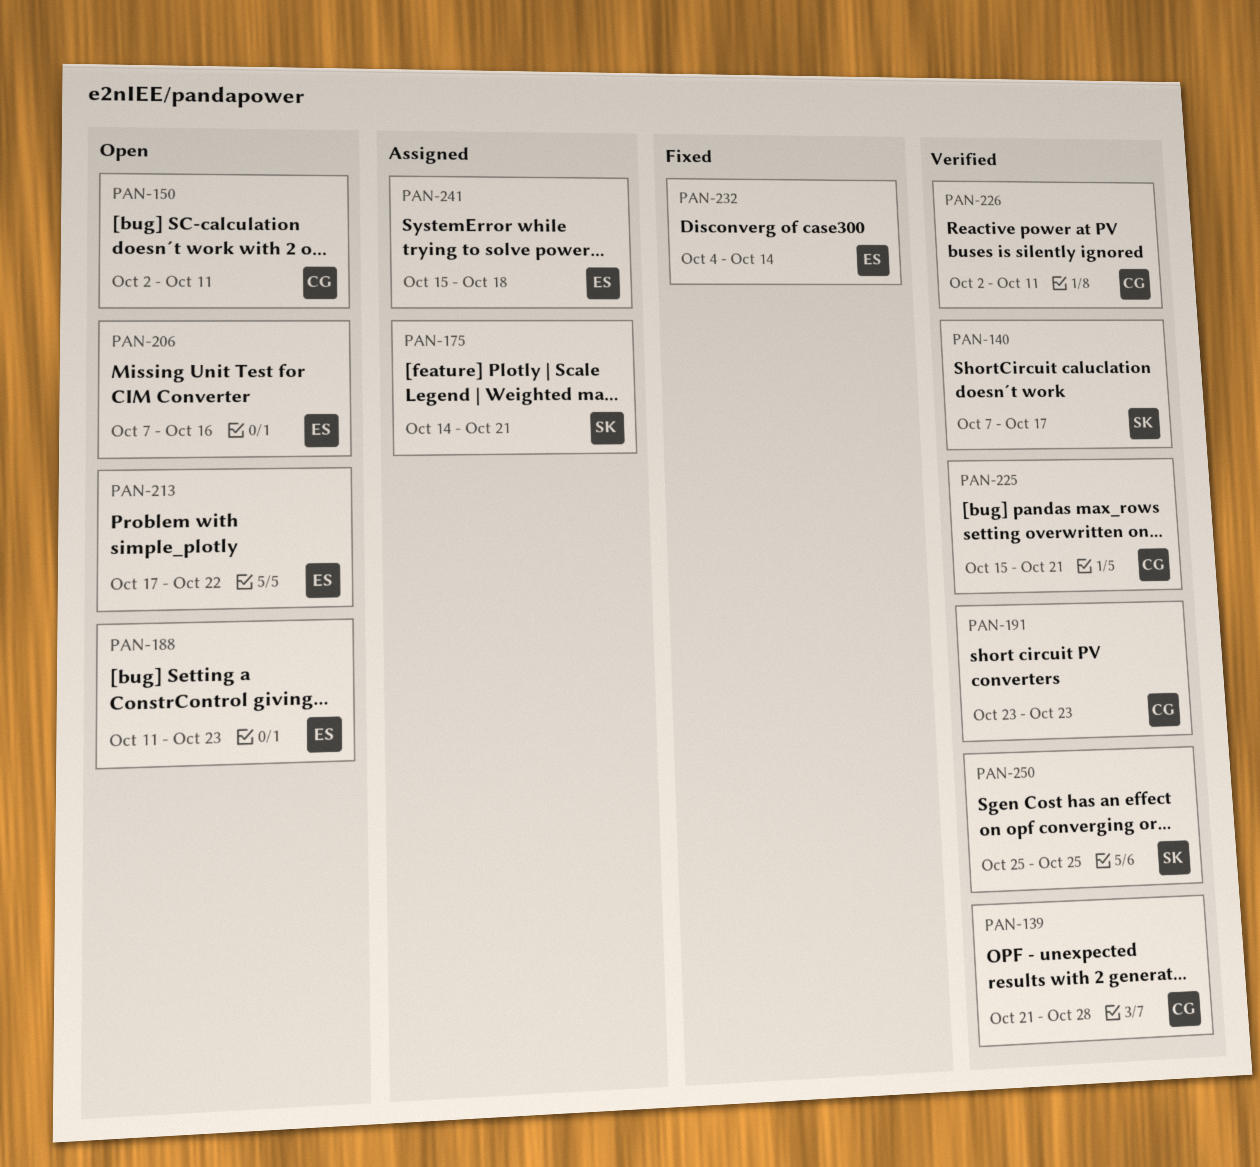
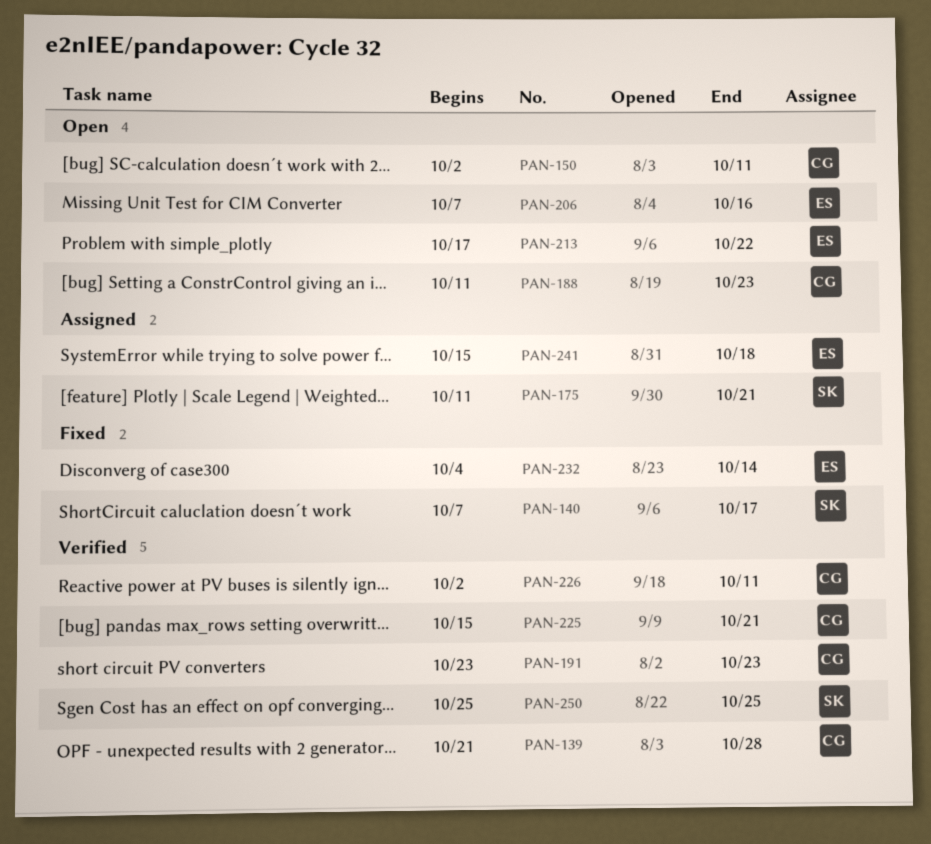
PAN-140, status: Verified -> Fixed
PAN-175, start: Oct 14 -> Oct 11
PAN-188, owner: ES -> CG

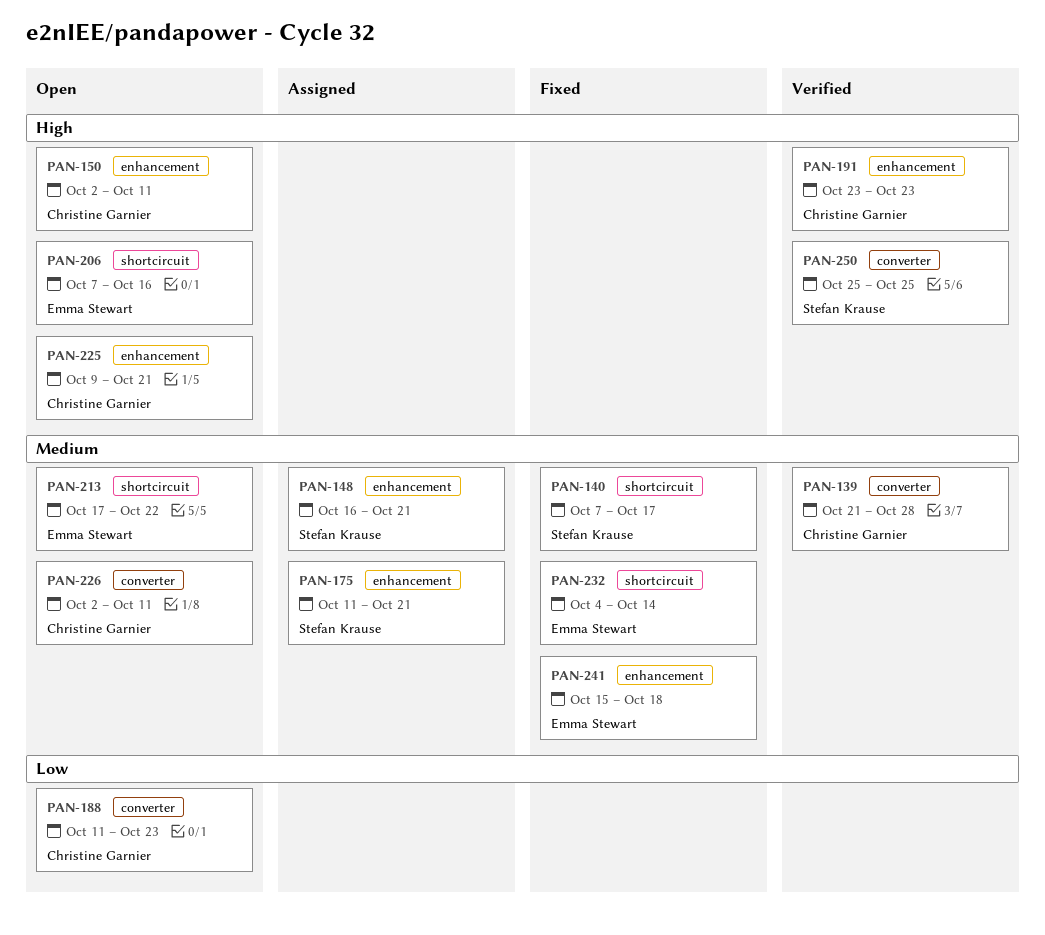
PAN-148: none -> present
PAN-225, status: Verified -> Open
PAN-225, start: Oct 15 -> Oct 9
PAN-226, status: Verified -> Open
PAN-241, status: Assigned -> Fixed

